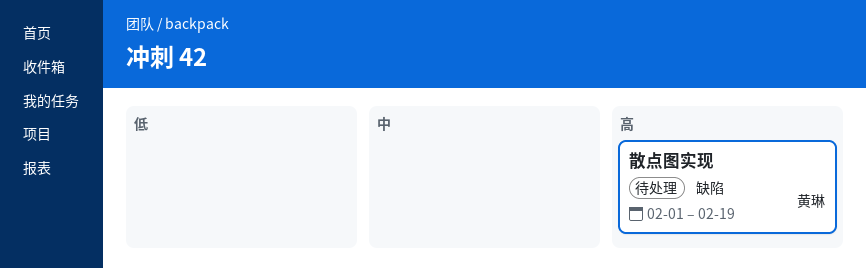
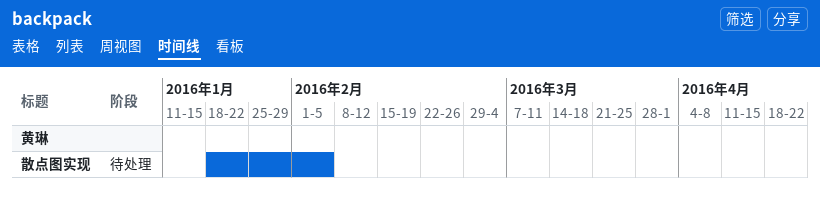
散点图实现, start: Feb 1 -> Jan 18
散点图实现, due: Feb 19 -> Feb 5

